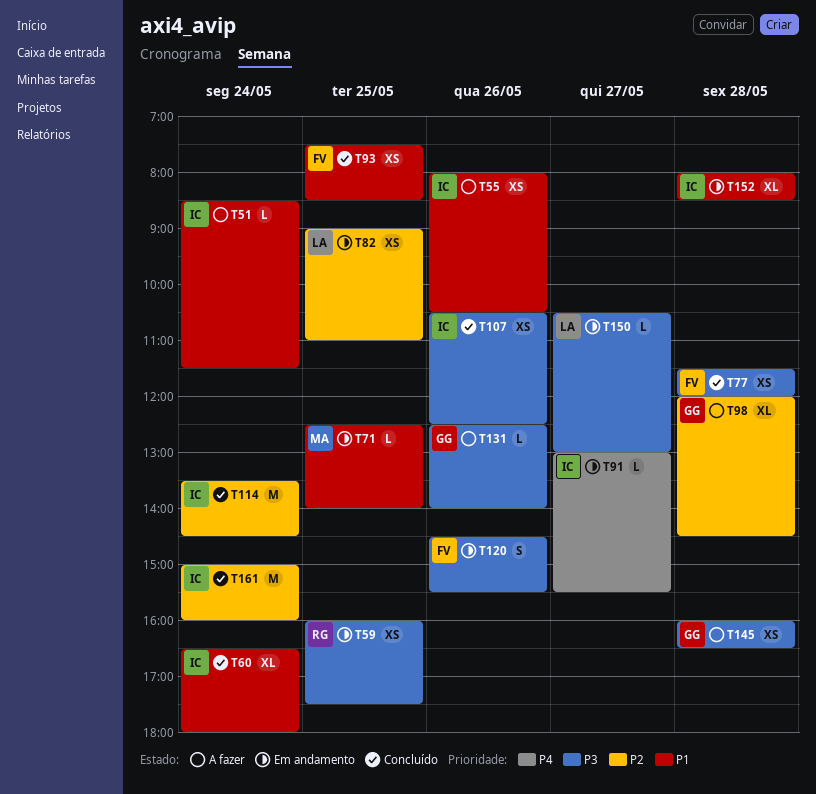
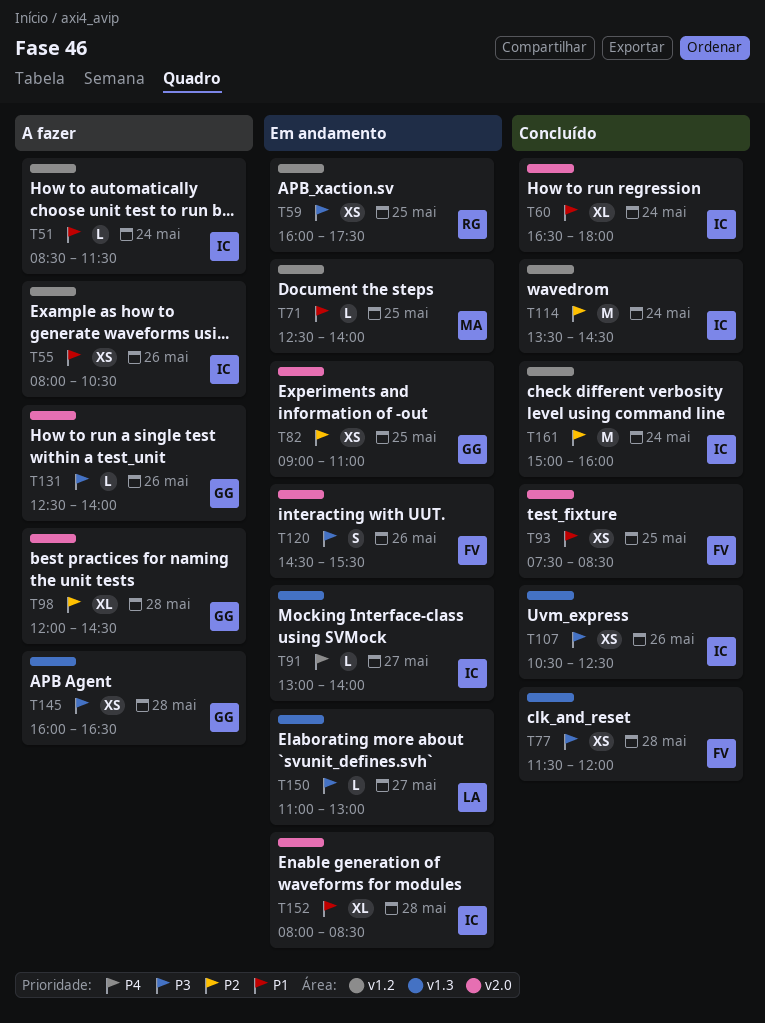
T82, owner: LA -> GG
T91, ends: 15:30 -> 14:00
T150, begins: 10:30 -> 11:00

